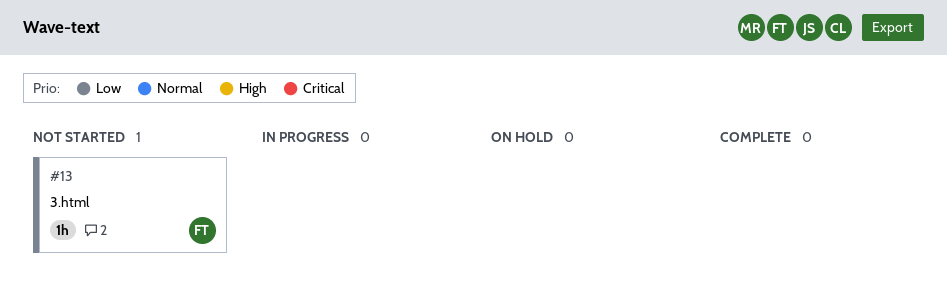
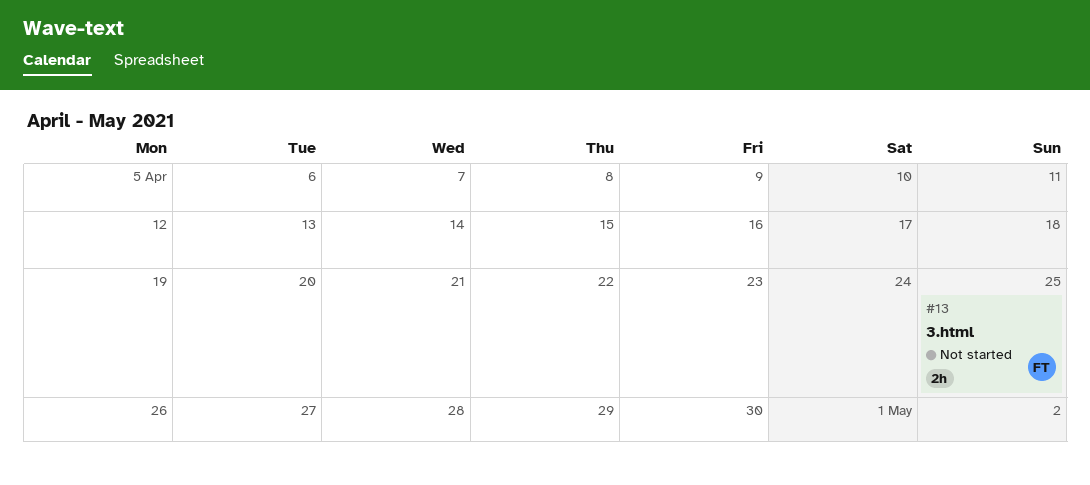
#13, estimate: 1h -> 2h

